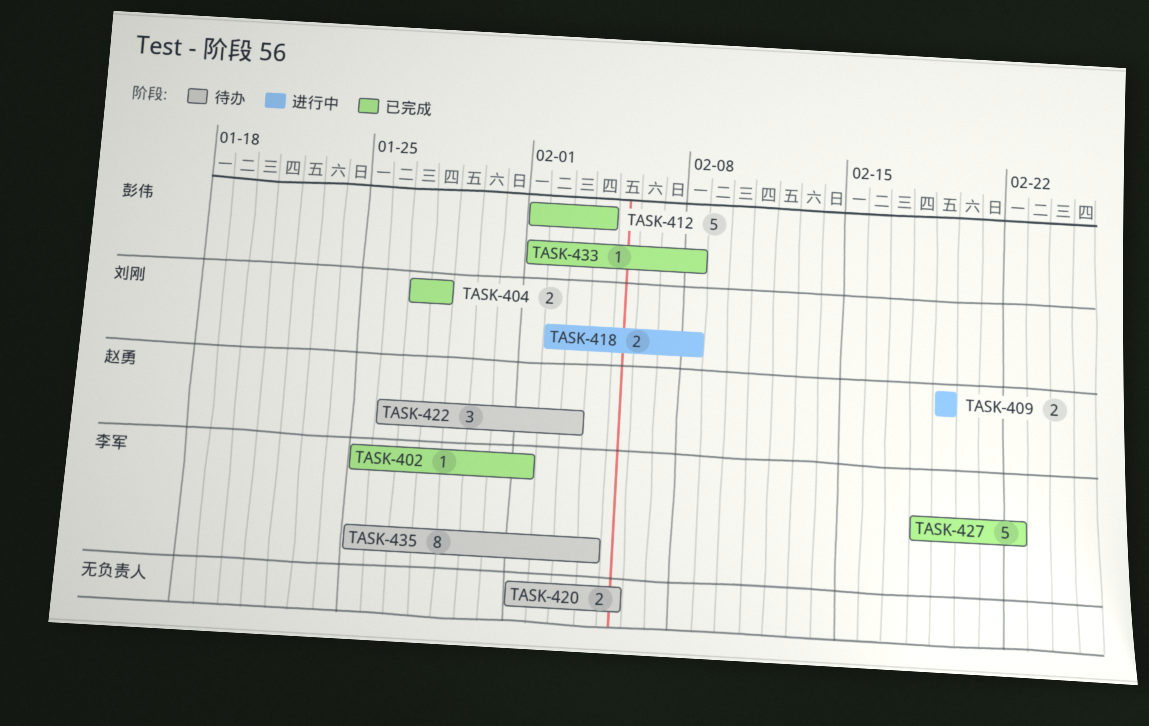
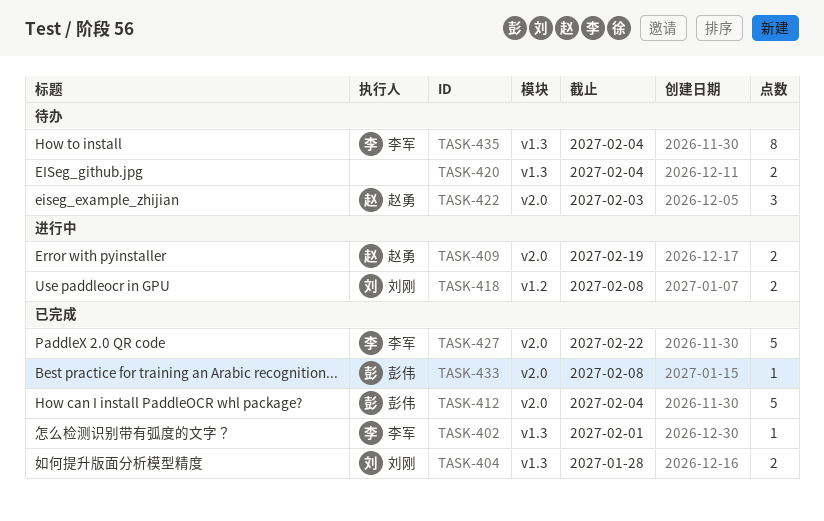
TASK-420, due: Feb 5 -> Feb 4

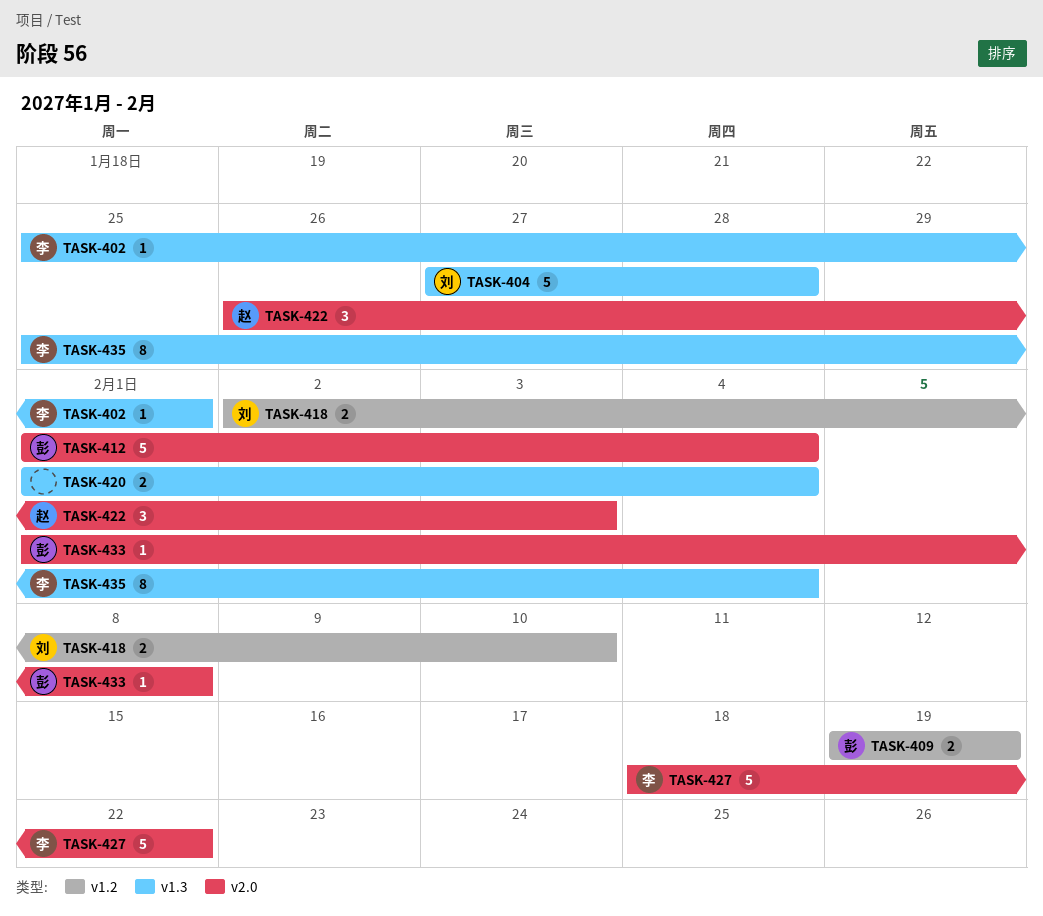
TASK-404, estimate: 2 -> 5
TASK-409, owner: 赵勇 -> 彭伟
TASK-409, label: v2.0 -> v1.2
TASK-418, due: Feb 8 -> Feb 10

